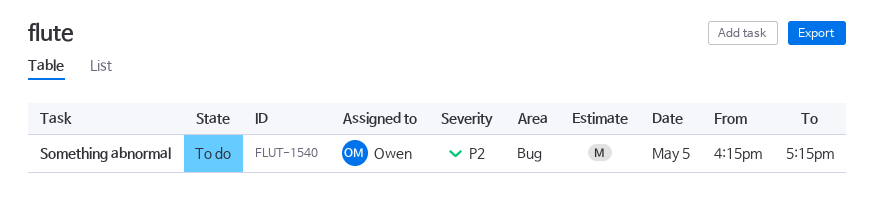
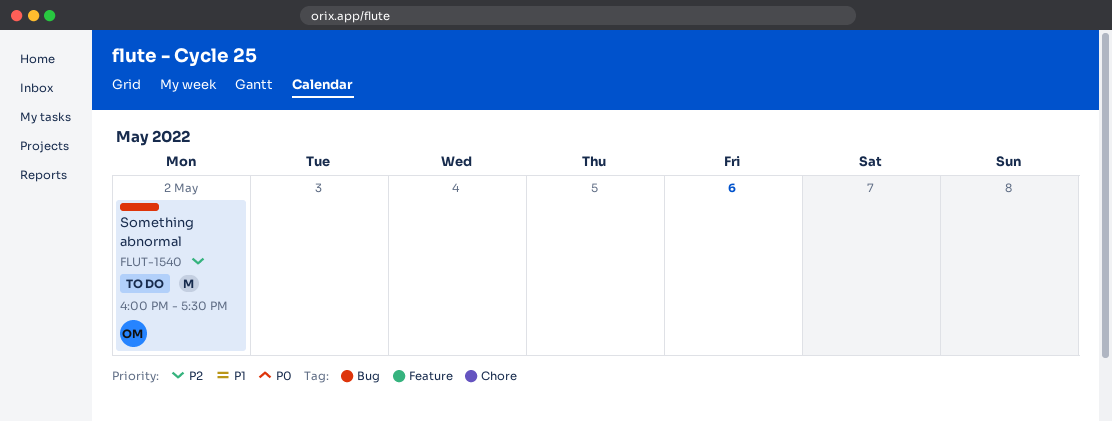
FLUT-1540, day: May 5 -> May 2
FLUT-1540, begins: 16:15 -> 16:00
FLUT-1540, ends: 17:15 -> 17:30

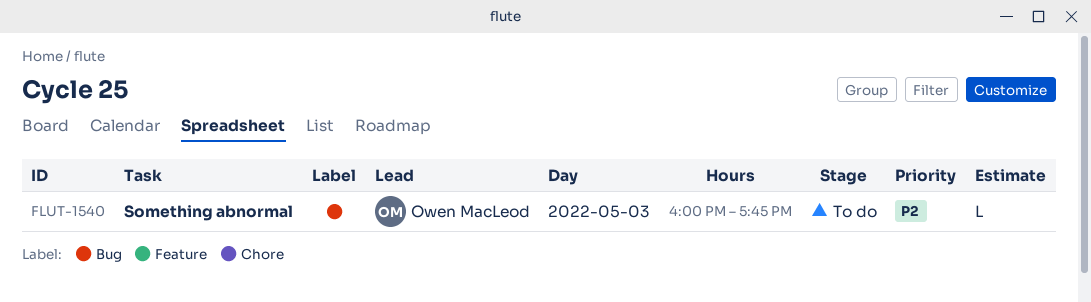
FLUT-1540, estimate: M -> L
FLUT-1540, day: May 2 -> May 3
FLUT-1540, ends: 17:30 -> 17:45

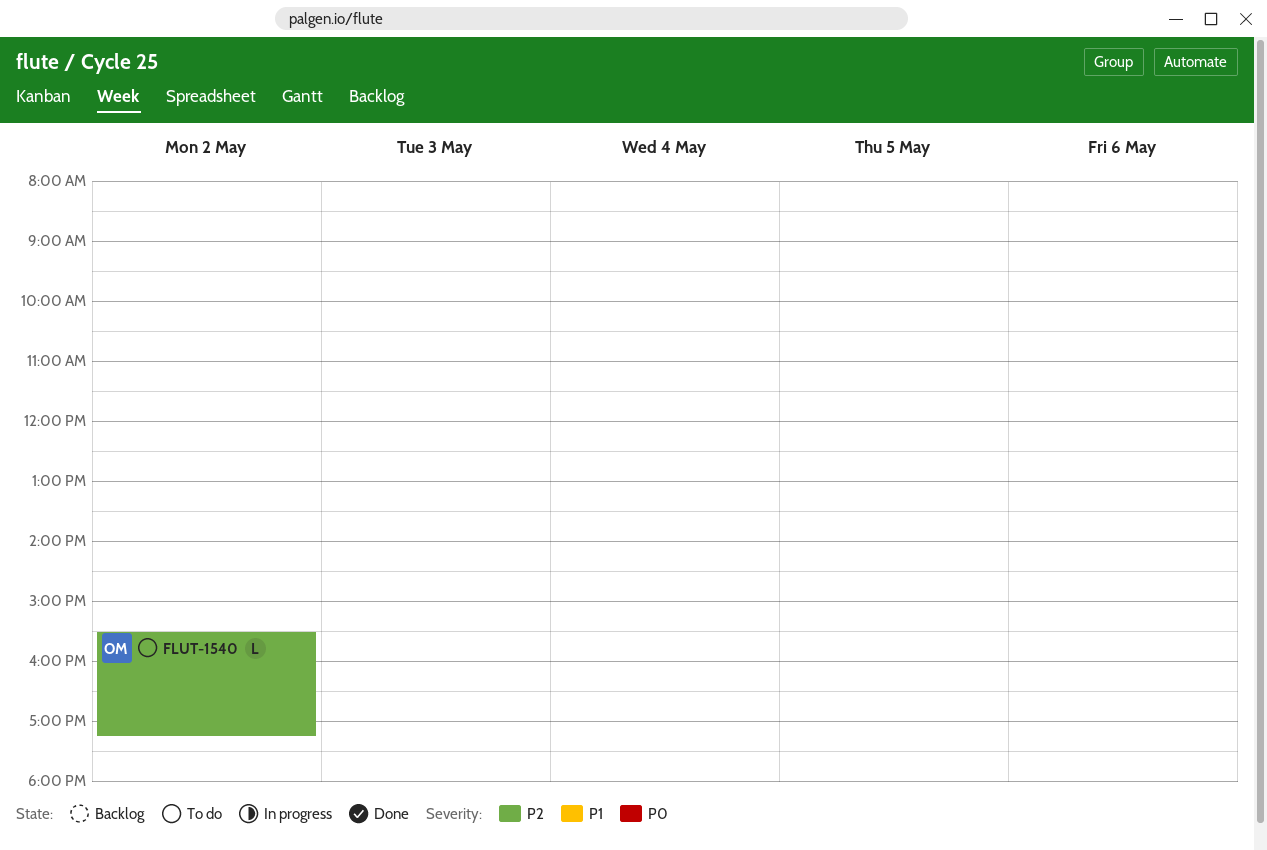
FLUT-1540, day: May 3 -> May 2
FLUT-1540, begins: 16:00 -> 15:30
FLUT-1540, ends: 17:45 -> 17:15

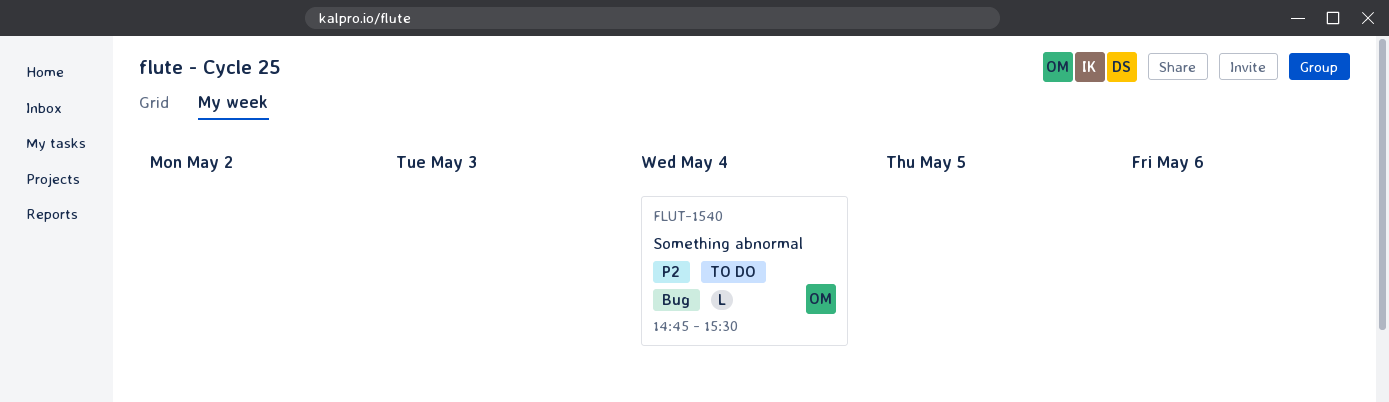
FLUT-1540, day: May 2 -> May 4
FLUT-1540, begins: 15:30 -> 14:45
FLUT-1540, ends: 17:15 -> 15:30

